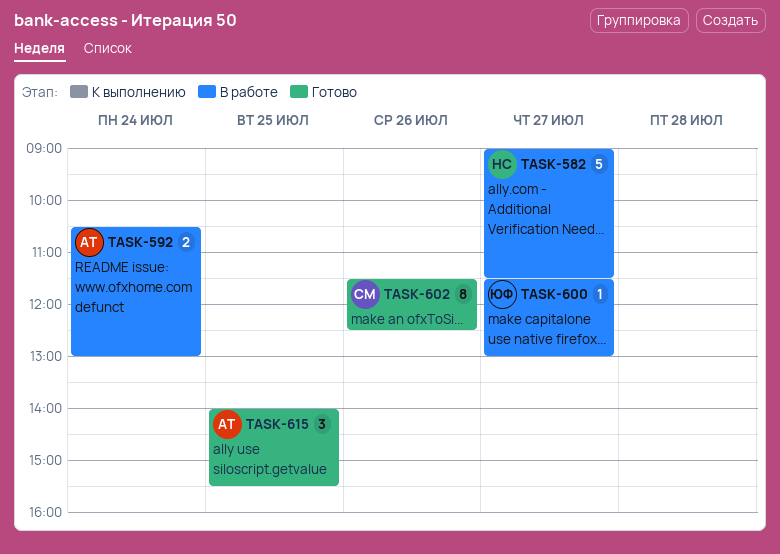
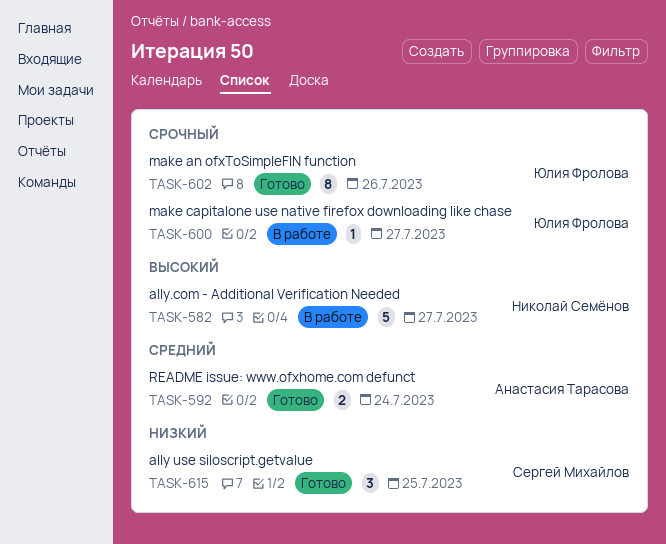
TASK-592, status: В работе -> Готово
TASK-602, owner: Сергей Михайлов -> Юлия Фролова
TASK-615, owner: Анастасия Тарасова -> Сергей Михайлов

